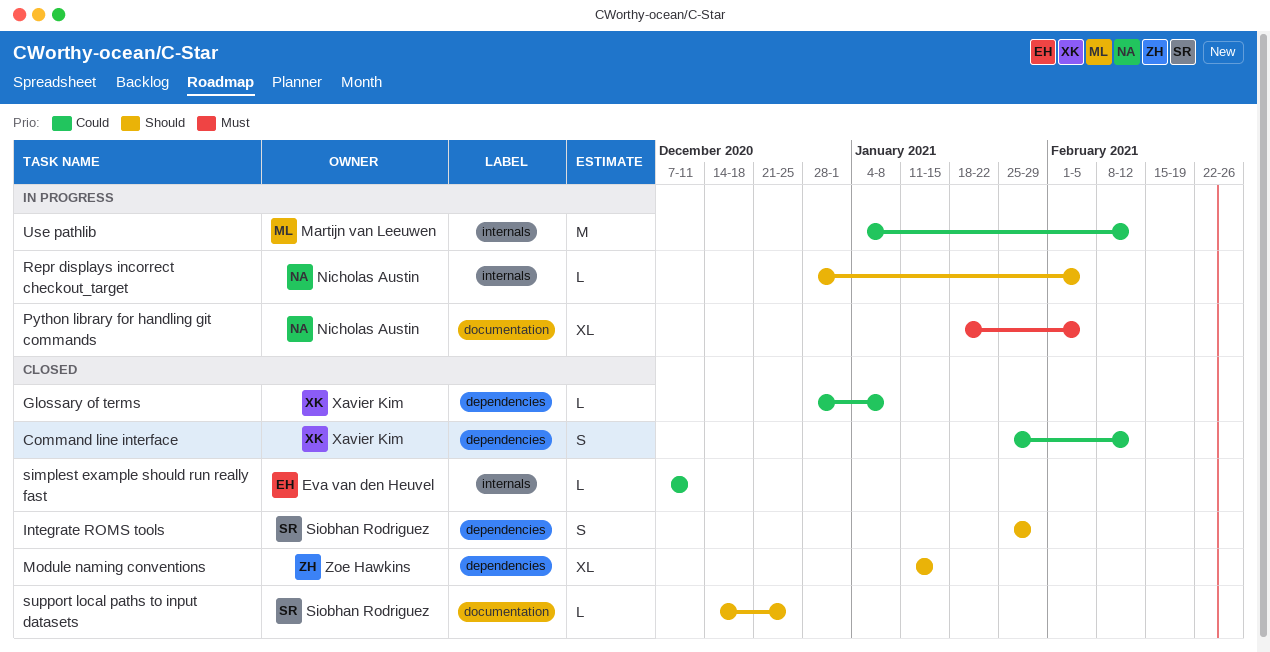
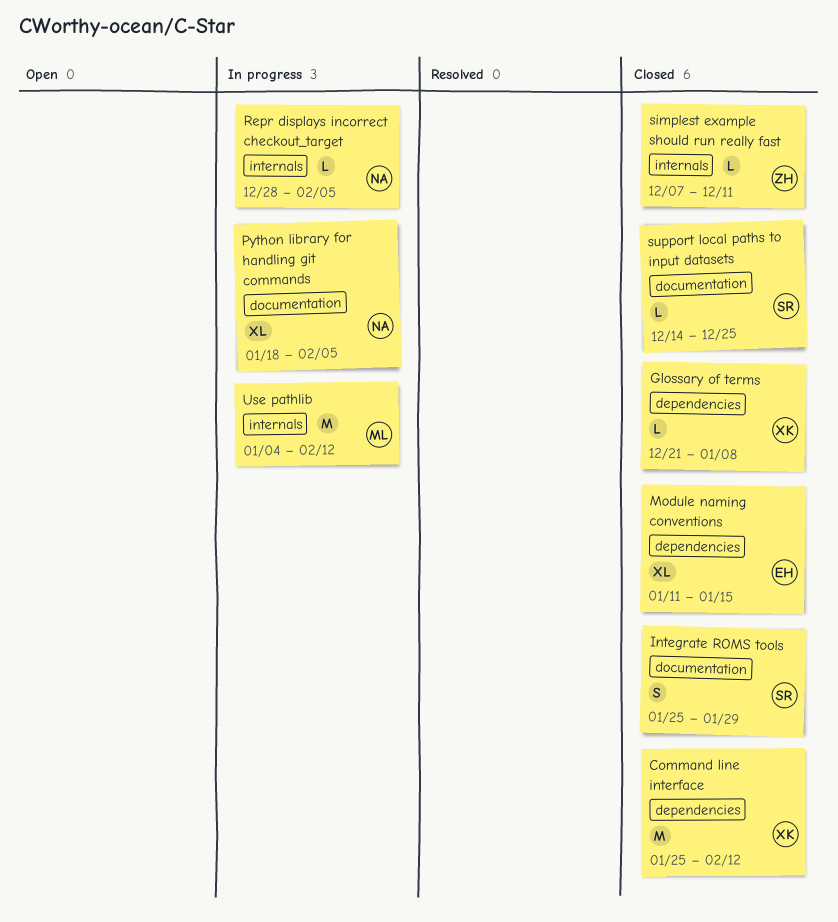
Command line interface, estimate: S -> M
Glossary of terms, start: Dec 28 -> Dec 21
Integrate ROMS tools, label: dependencies -> documentation
Module naming conventions, owner: Zoe Hawkins -> Eva van den Heuvel
simplest example should run really fast, owner: Eva van den Heuvel -> Zoe Hawkins

